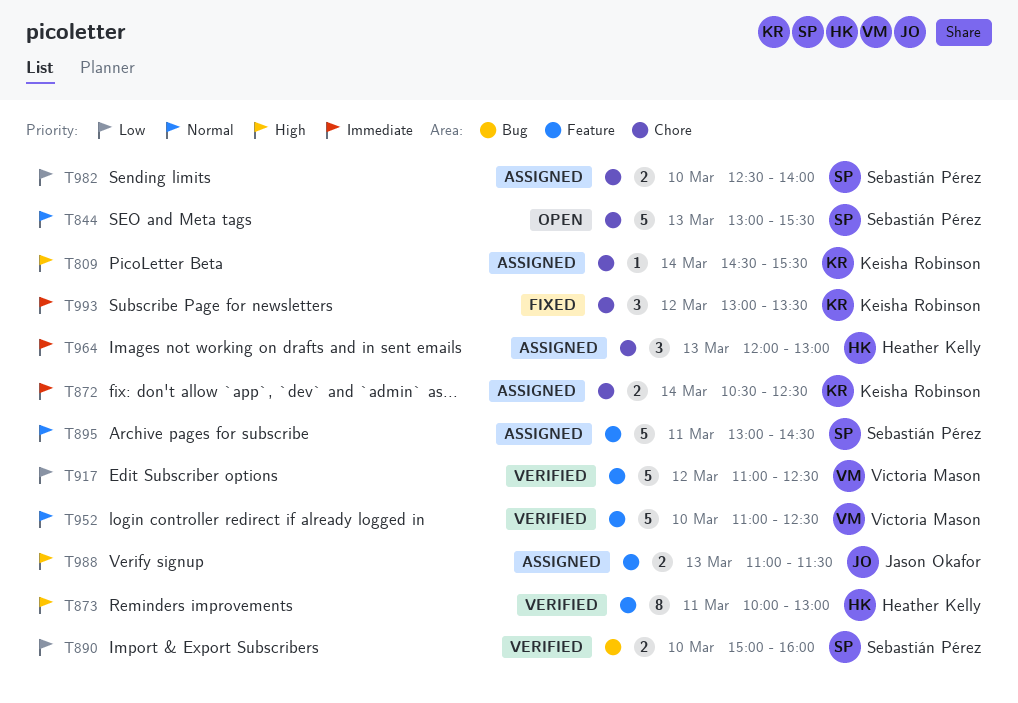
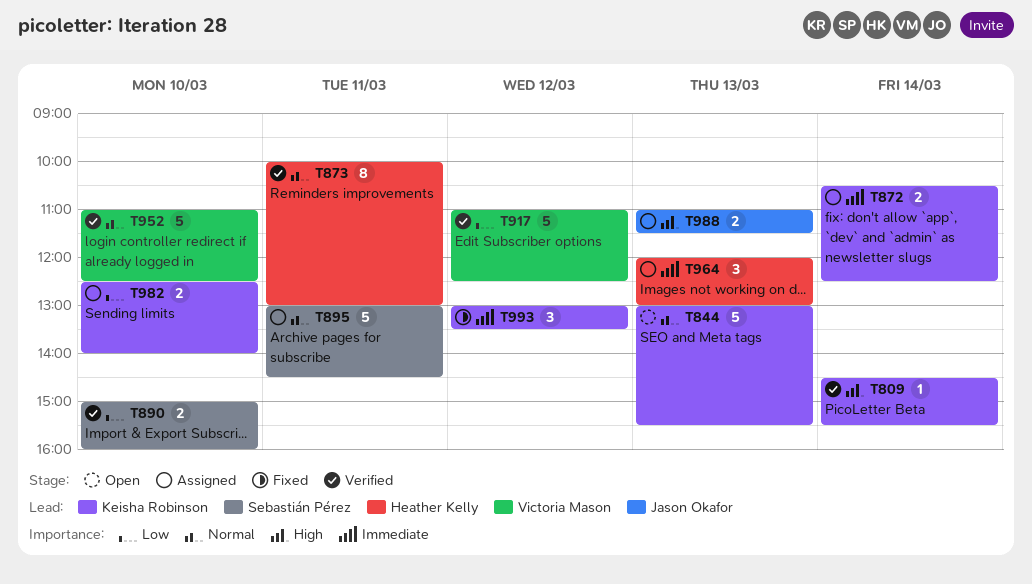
T809, status: Assigned -> Verified
T844, owner: Sebastián Pérez -> Keisha Robinson
T873, priority: High -> Normal
T982, owner: Sebastián Pérez -> Keisha Robinson

